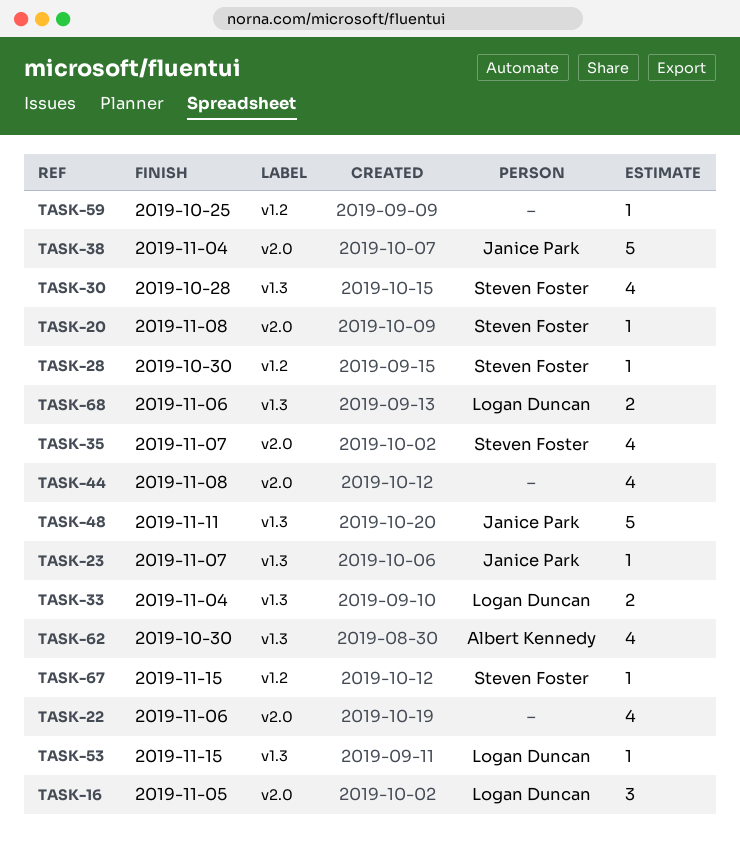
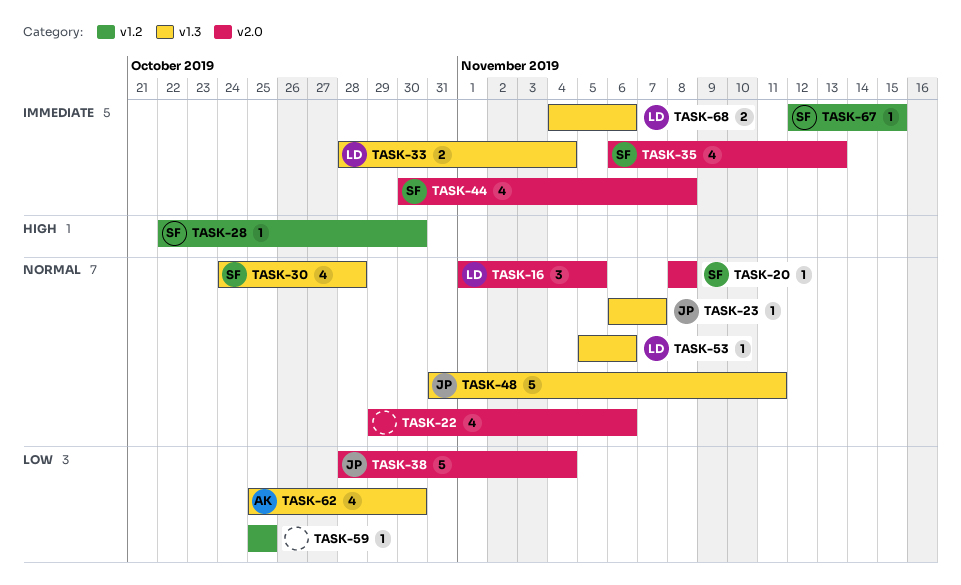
TASK-35, due: Nov 7 -> Nov 13
TASK-44, owner: none -> Steven Foster
TASK-53, due: Nov 15 -> Nov 6

